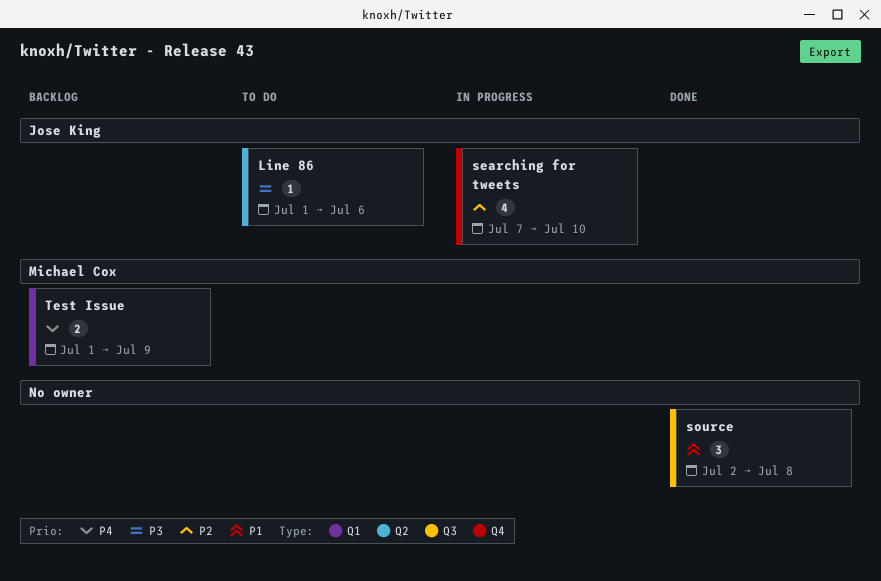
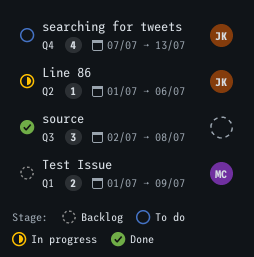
Line 86, status: To do -> In progress
searching for tweets, status: In progress -> To do
searching for tweets, due: Jul 10 -> Jul 13

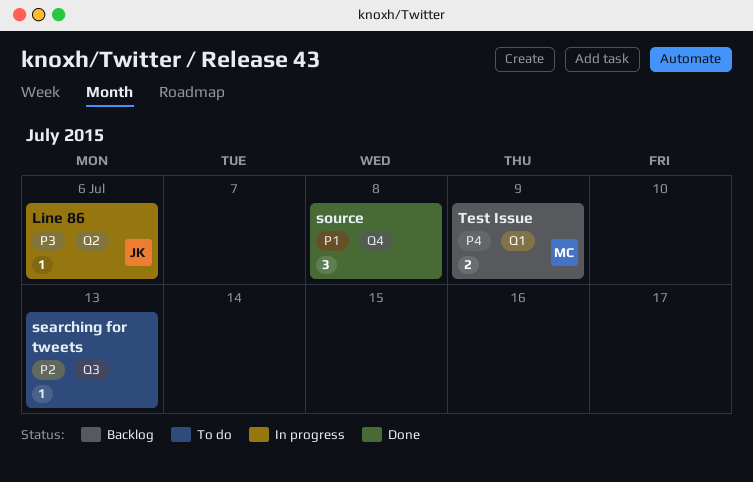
searching for tweets, owner: JK -> none
searching for tweets, label: Q4 -> Q3
searching for tweets, estimate: 4 -> 1
source, label: Q3 -> Q4

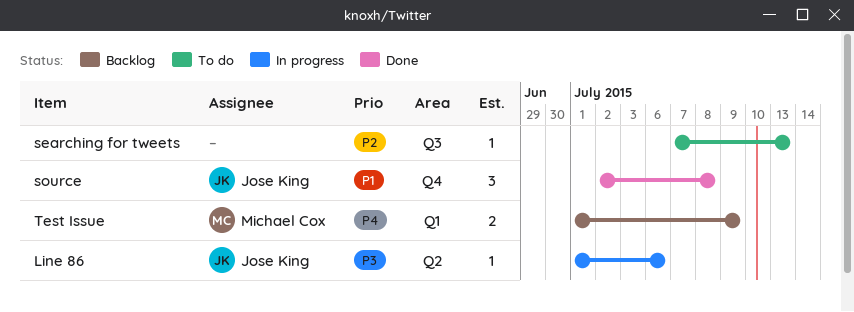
source, owner: none -> Jose King

